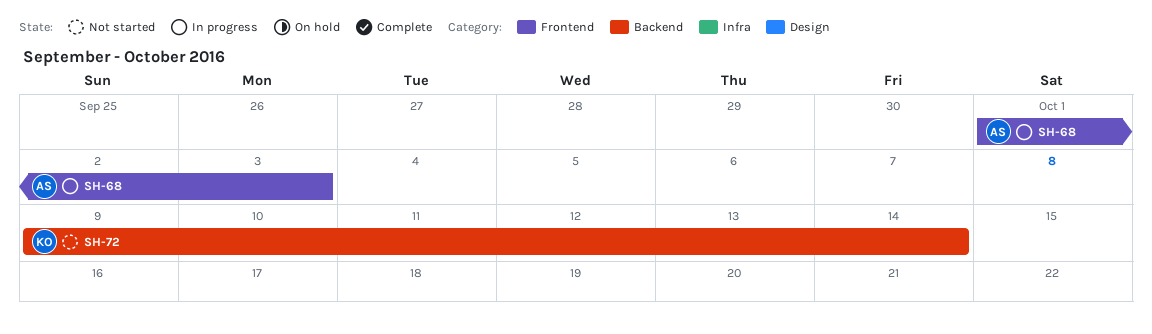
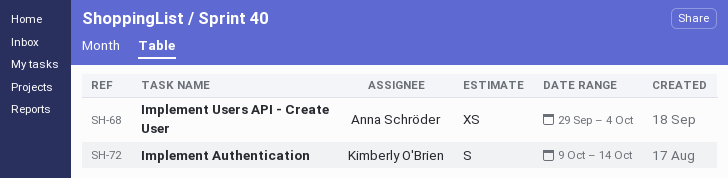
SH-68, start: Oct 1 -> Sep 29
SH-68, due: Oct 3 -> Oct 4

